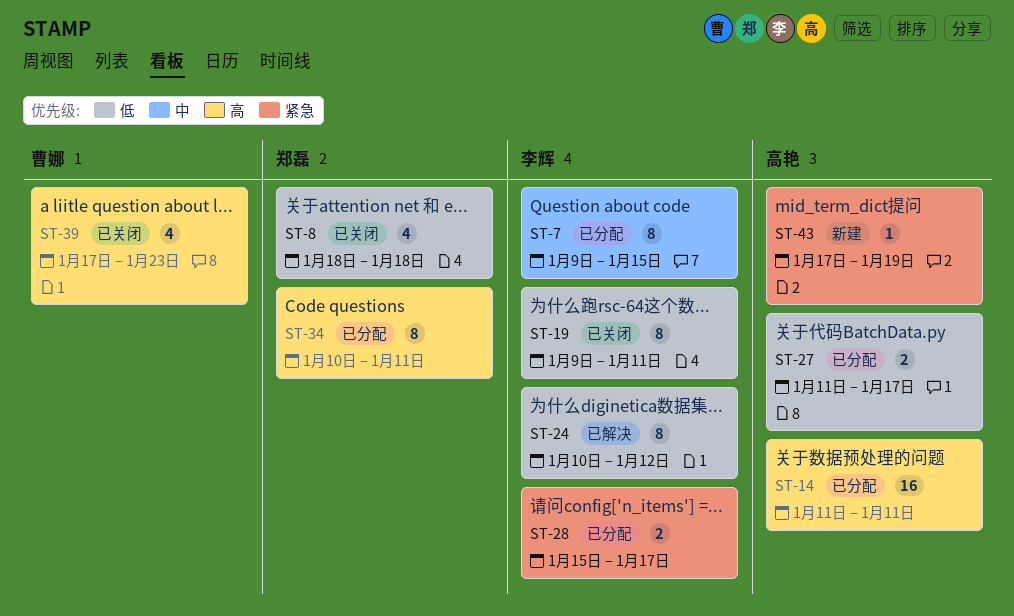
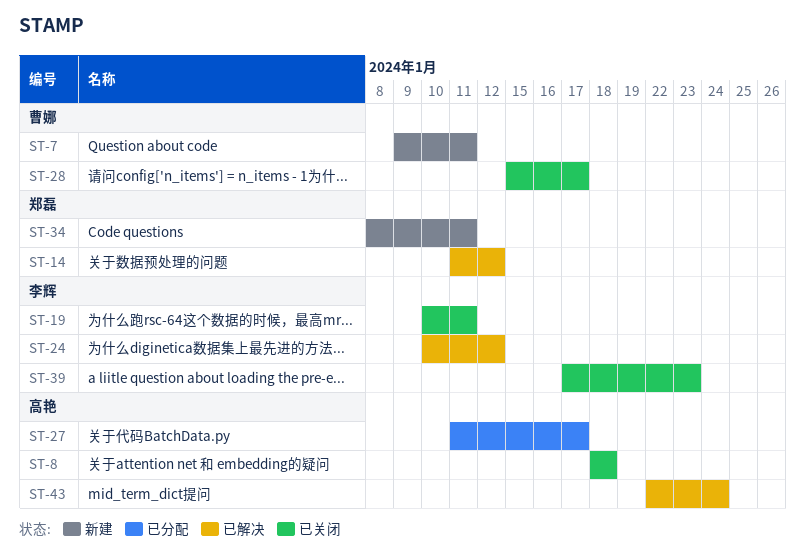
ST-7, status: 已分配 -> 新建
ST-7, owner: 李辉 -> 曹娜
ST-7, due: Jan 15 -> Jan 11
ST-8, owner: 郑磊 -> 高艳
ST-14, status: 已分配 -> 已解决
ST-14, owner: 高艳 -> 郑磊
ST-14, due: Jan 11 -> Jan 12
ST-19, start: Jan 9 -> Jan 10
ST-28, status: 已分配 -> 已关闭
ST-28, owner: 李辉 -> 曹娜
ST-34, status: 已分配 -> 新建
ST-34, start: Jan 10 -> Jan 8
ST-39, owner: 曹娜 -> 李辉
ST-43, status: 新建 -> 已解决
ST-43, start: Jan 17 -> Jan 22
ST-43, due: Jan 19 -> Jan 24

